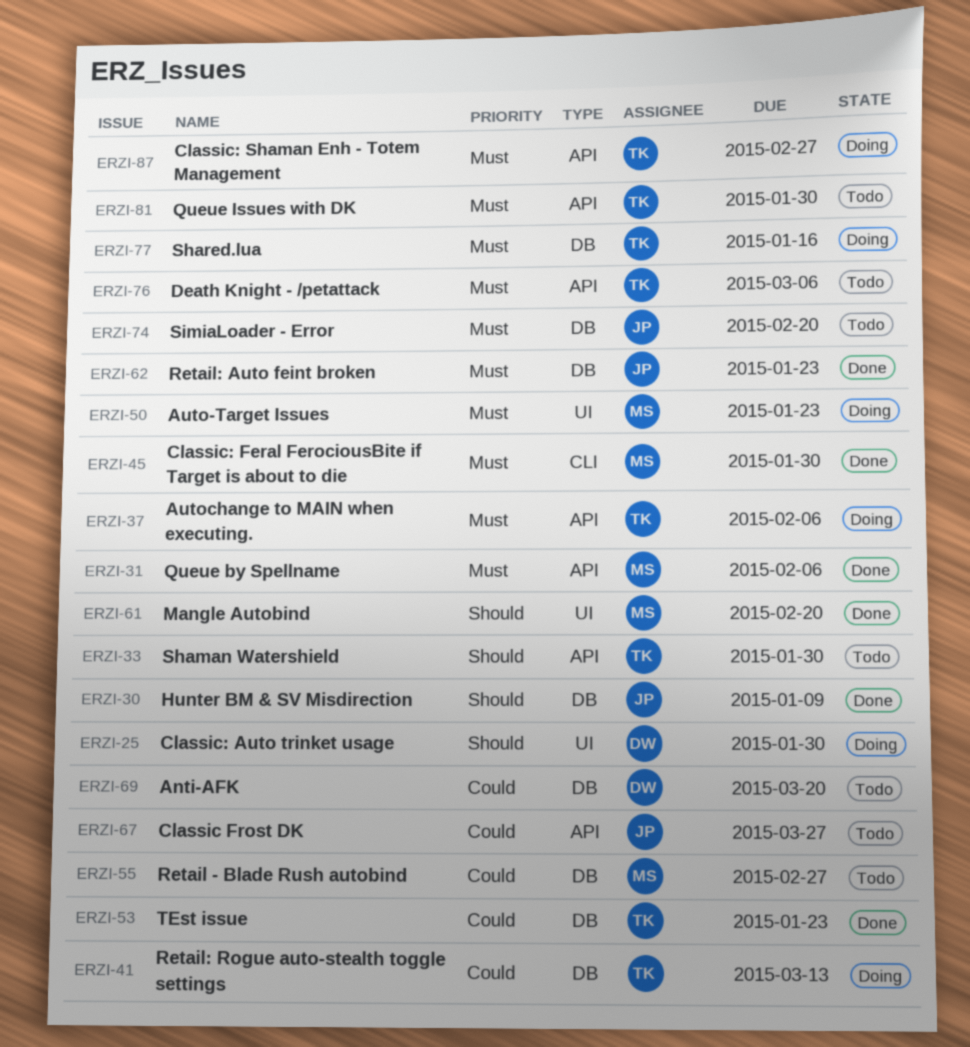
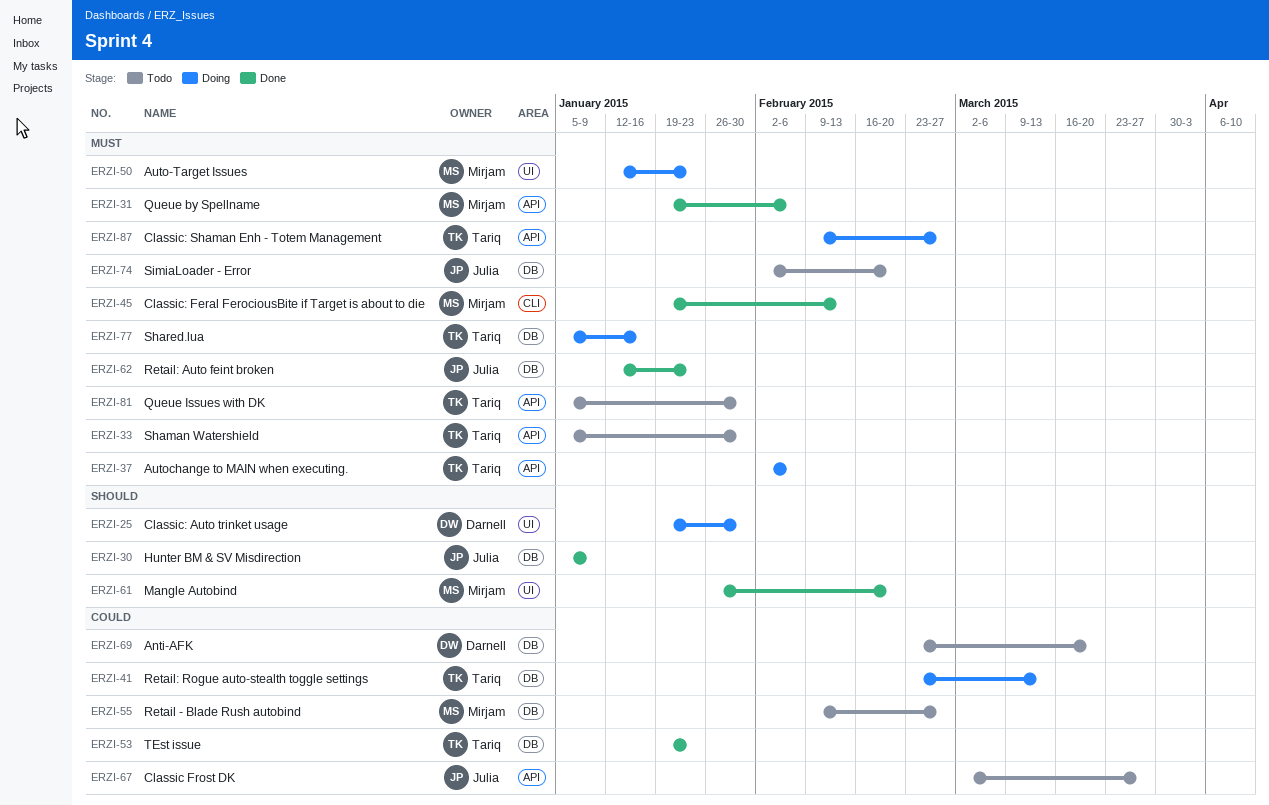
ERZI-33, priority: Should -> Must
ERZI-45, due: Jan 30 -> Feb 13
ERZI-76: present -> none

